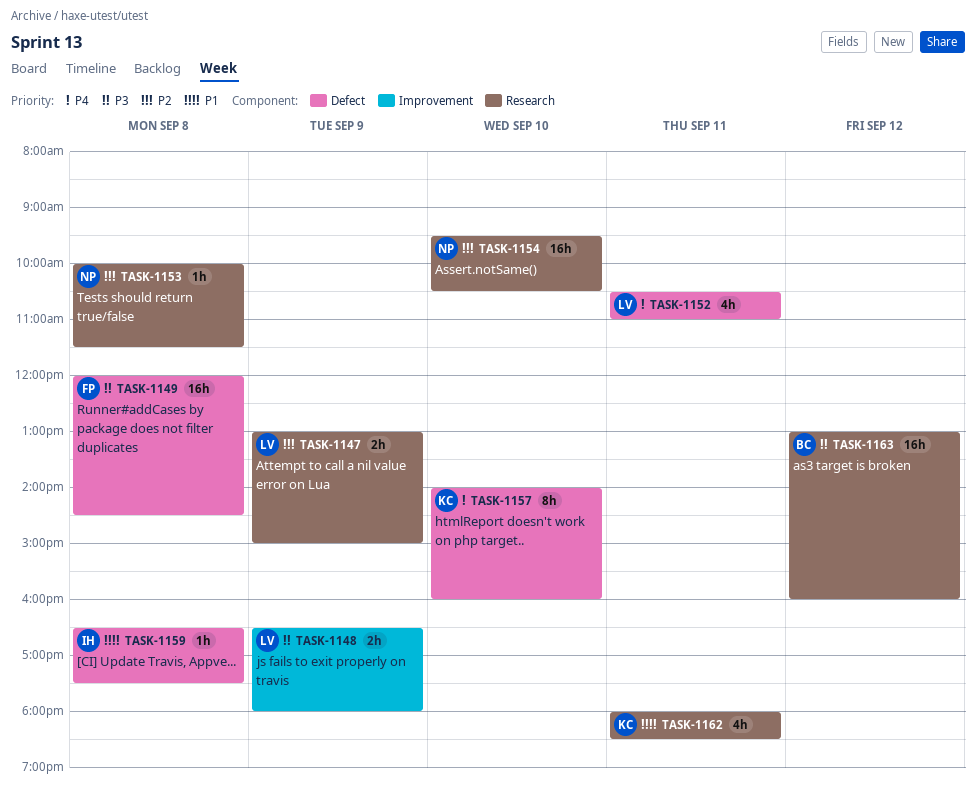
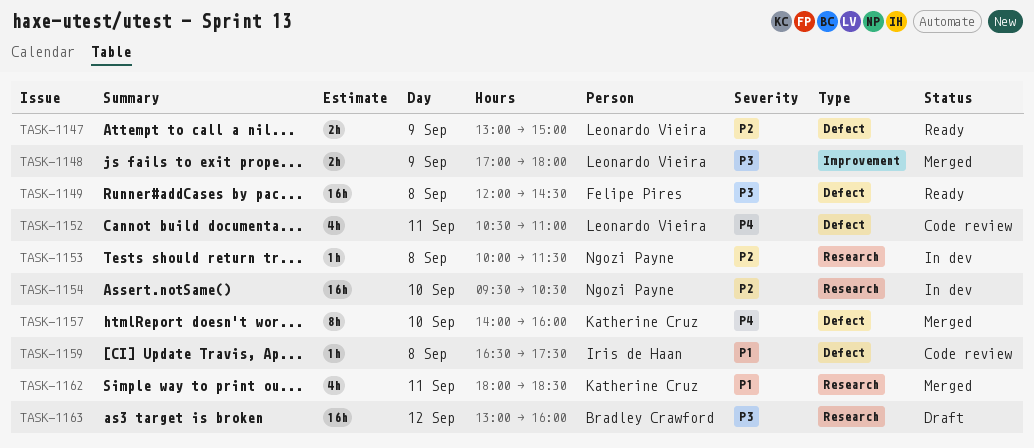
TASK-1147, label: Research -> Defect
TASK-1148, begins: 16:30 -> 17:00

